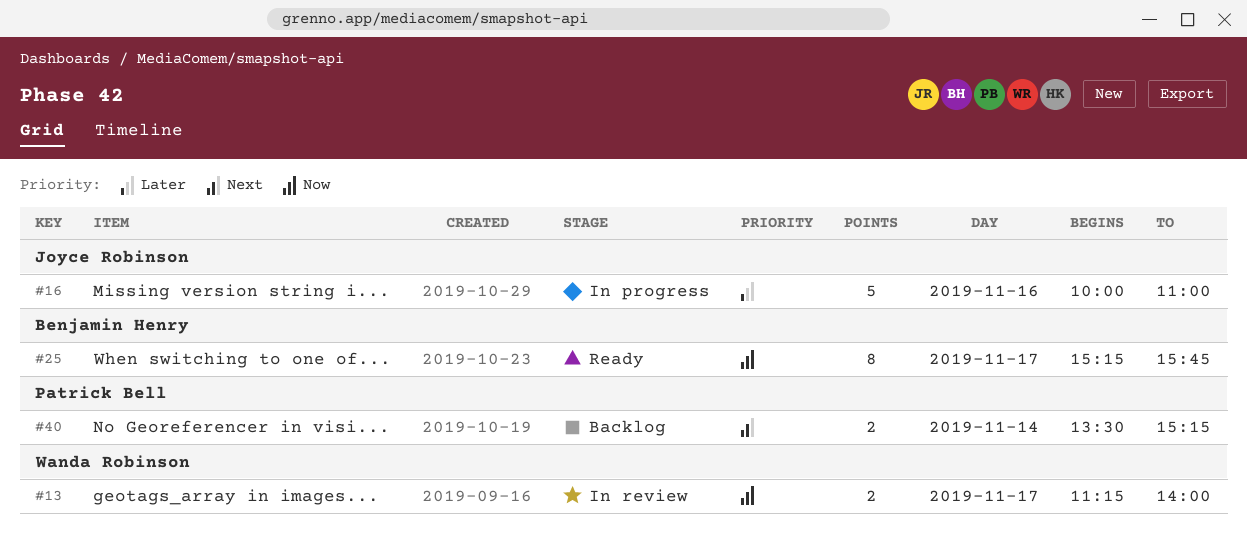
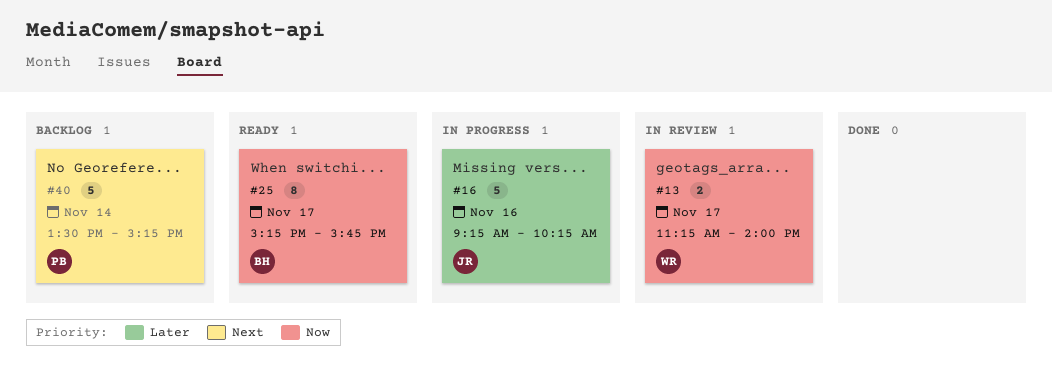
#16, begins: 10:00 -> 09:15
#16, ends: 11:00 -> 10:15
#40, estimate: 2 -> 5

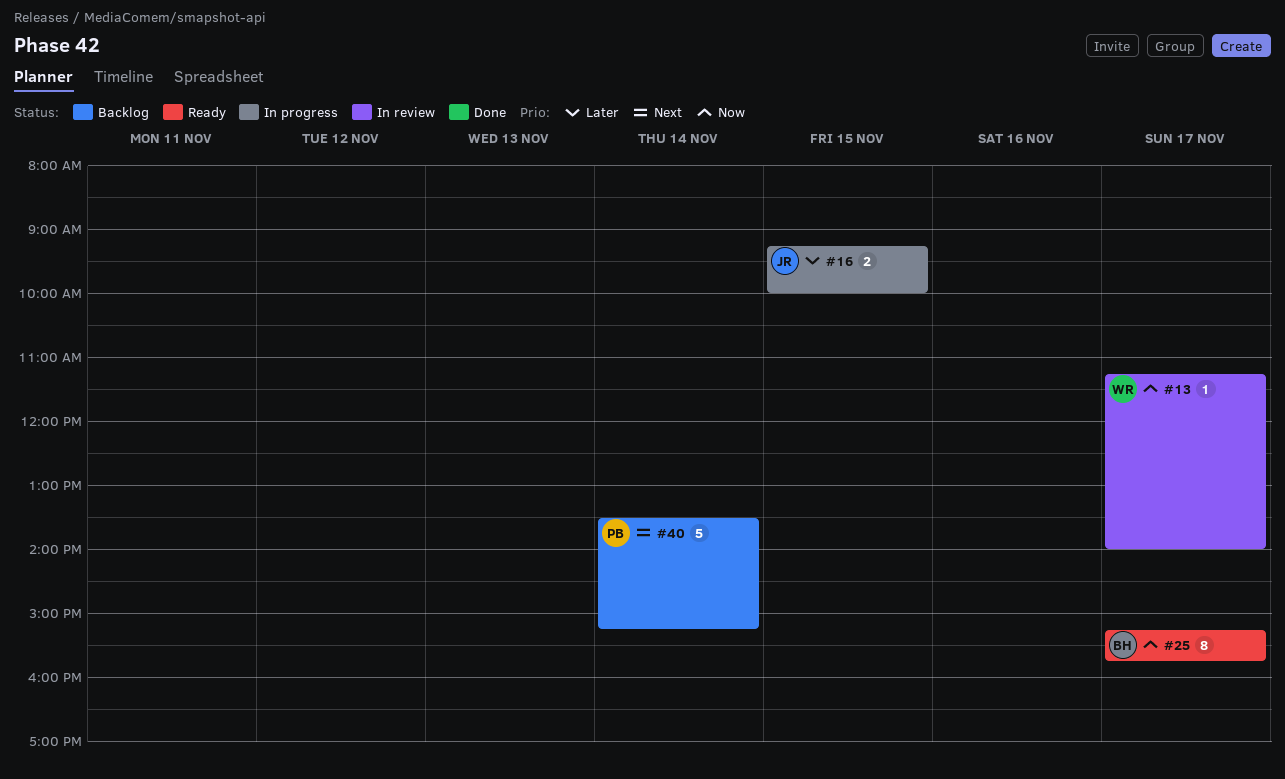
#13, estimate: 2 -> 1
#16, estimate: 5 -> 2
#16, day: Nov 16 -> Nov 15
#16, ends: 10:15 -> 10:00

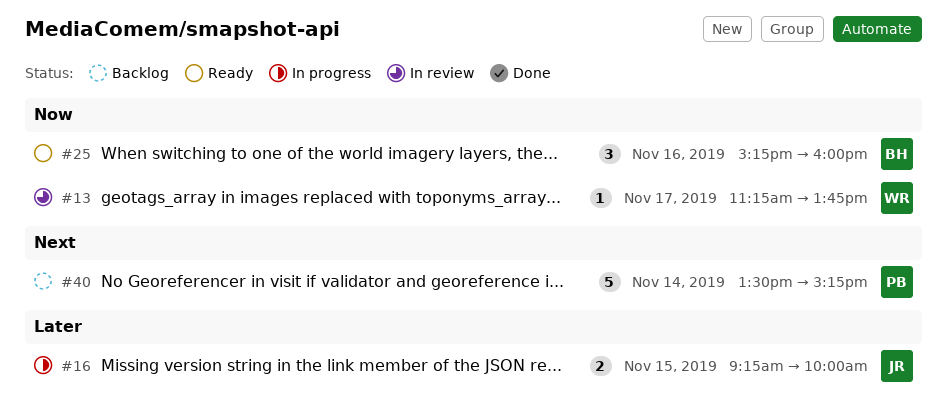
#13, ends: 14:00 -> 13:45
#25, estimate: 8 -> 3
#25, day: Nov 17 -> Nov 16
#25, ends: 15:45 -> 16:00

